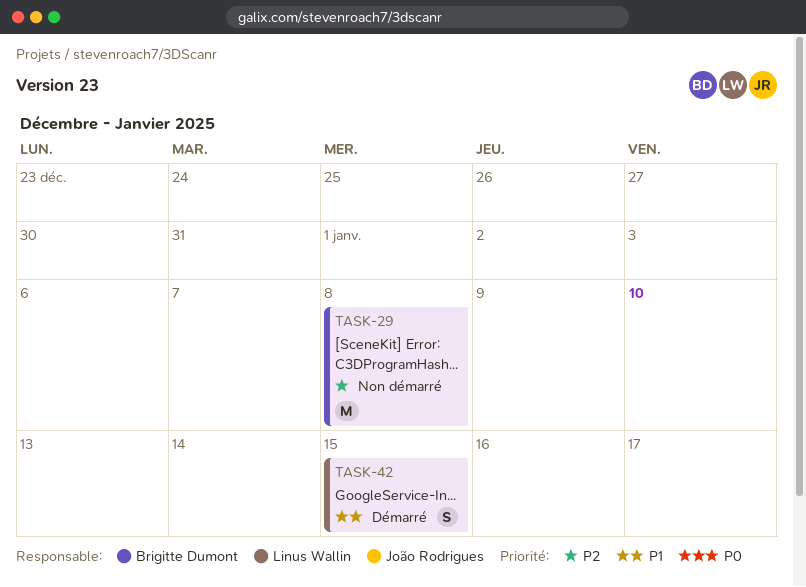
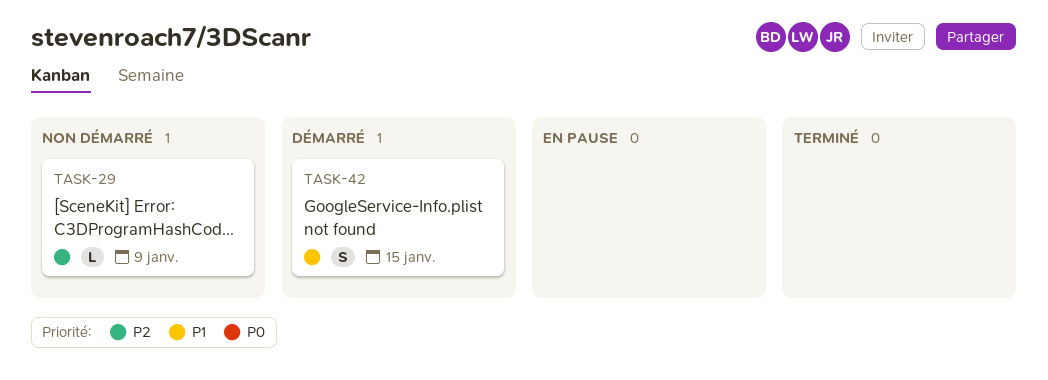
TASK-29, estimate: M -> L
TASK-29, due: Jan 8 -> Jan 9

